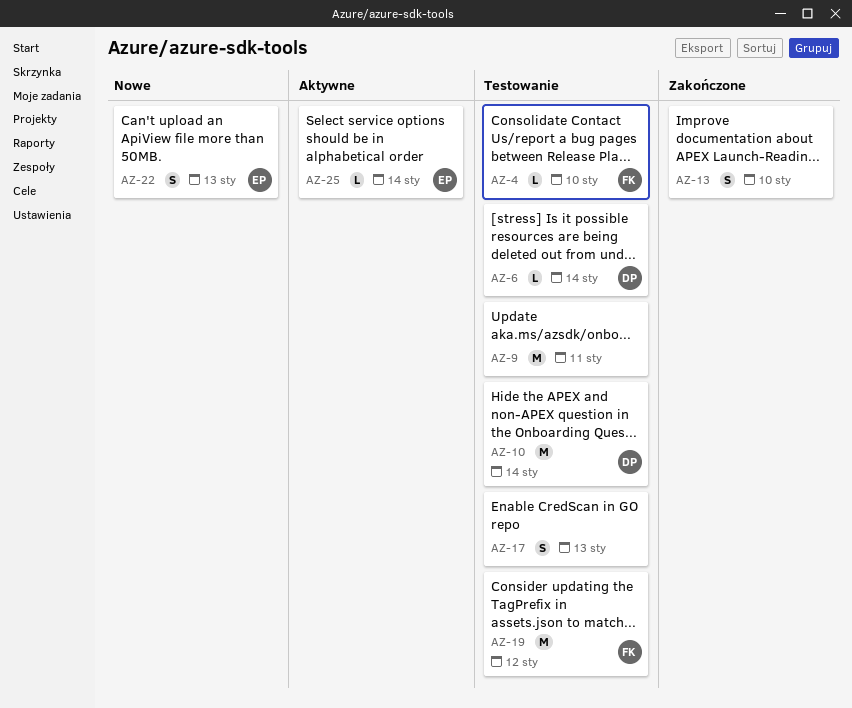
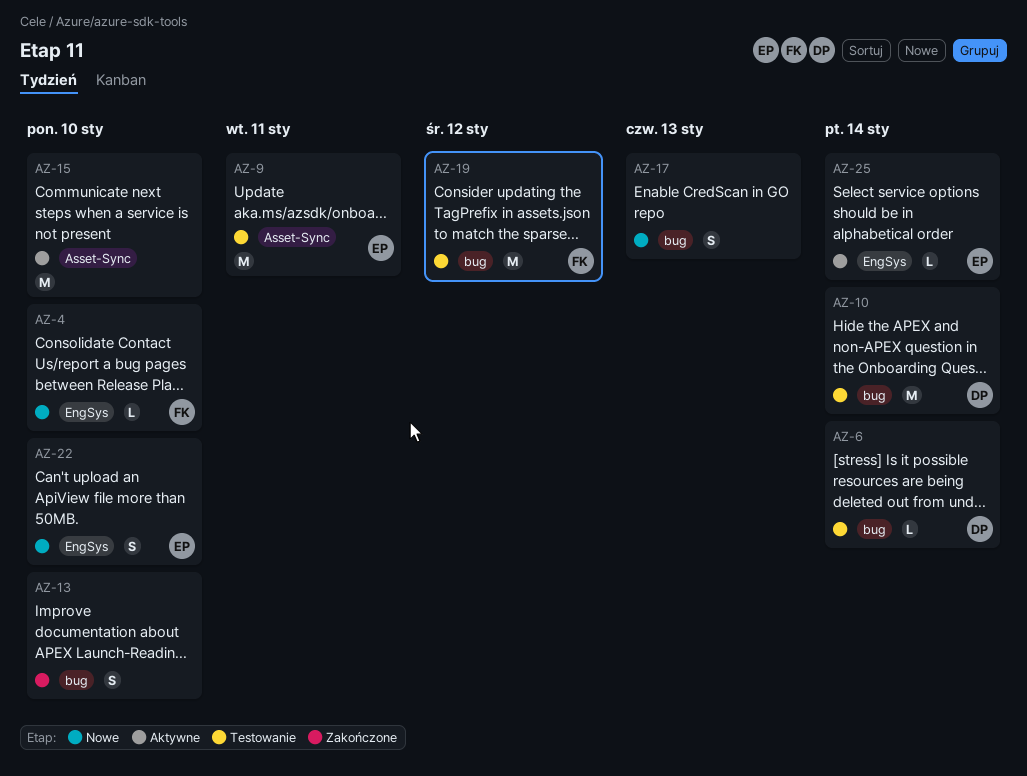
AZ-4, status: Testowanie -> Nowe
AZ-9, owner: none -> EP
AZ-15: none -> present
AZ-17, status: Testowanie -> Nowe
AZ-22, due: Jan 13 -> Jan 10

